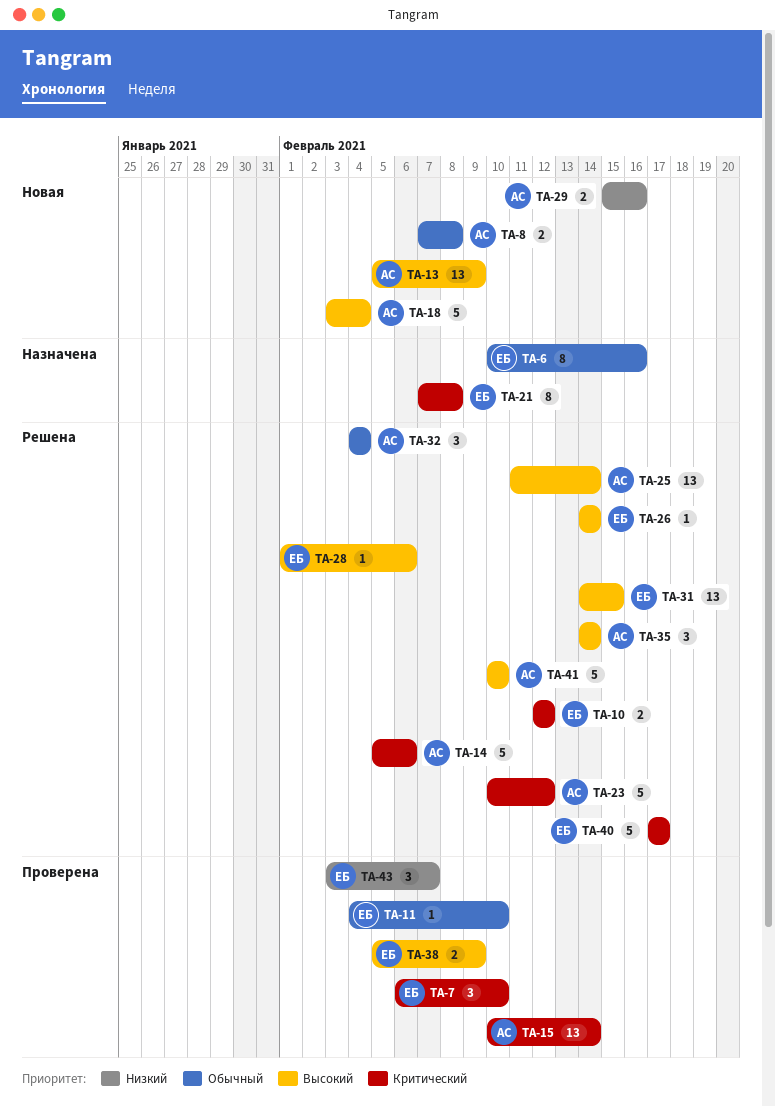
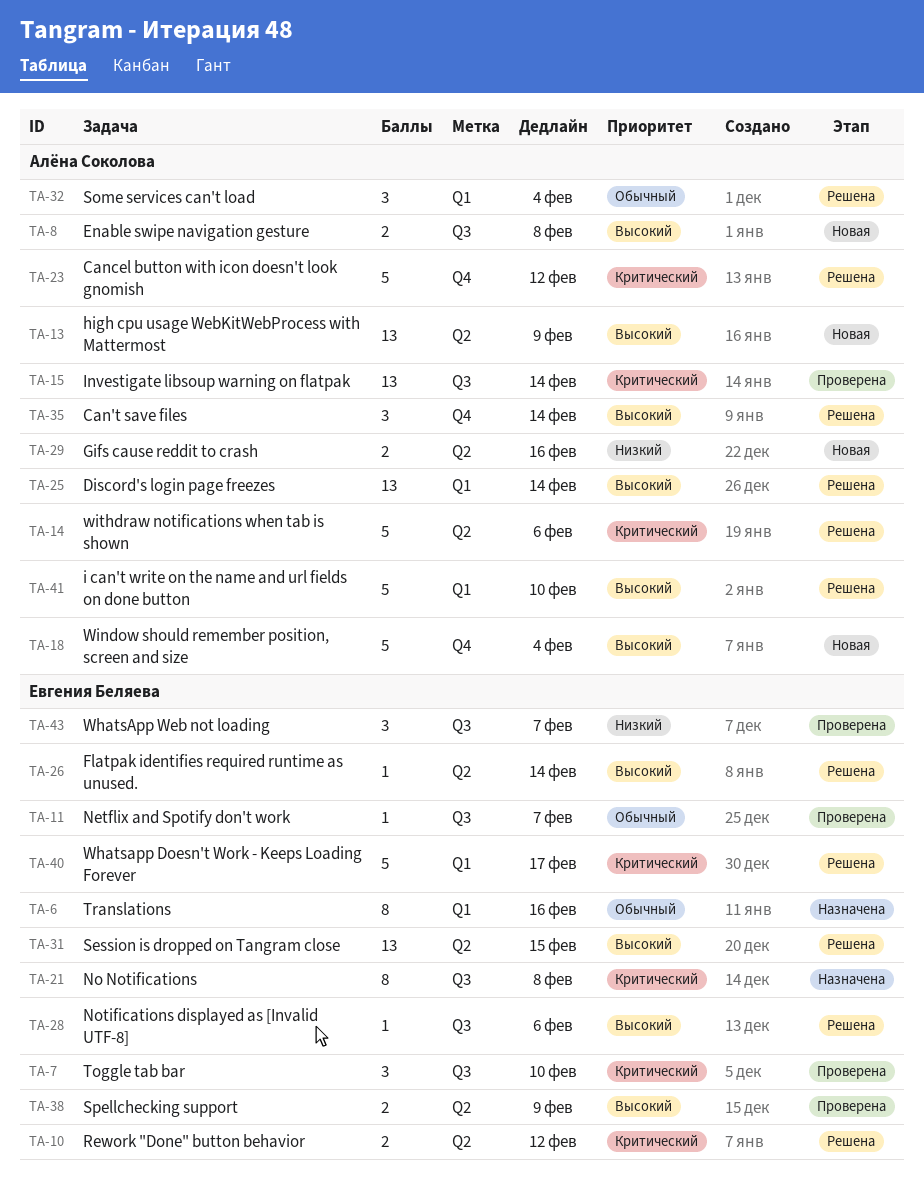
TA-8, priority: Обычный -> Высокий
TA-11, due: Feb 10 -> Feb 7

